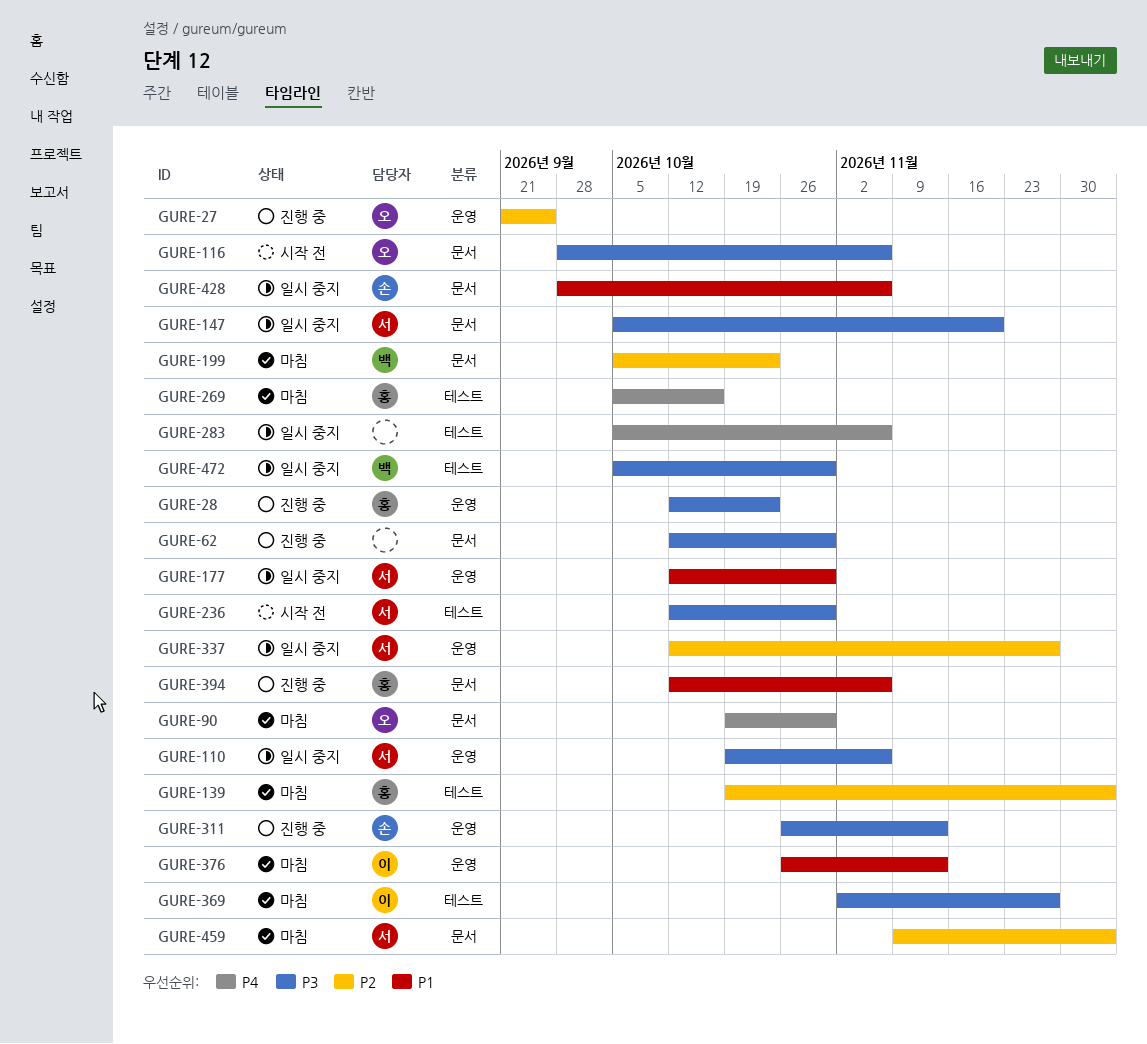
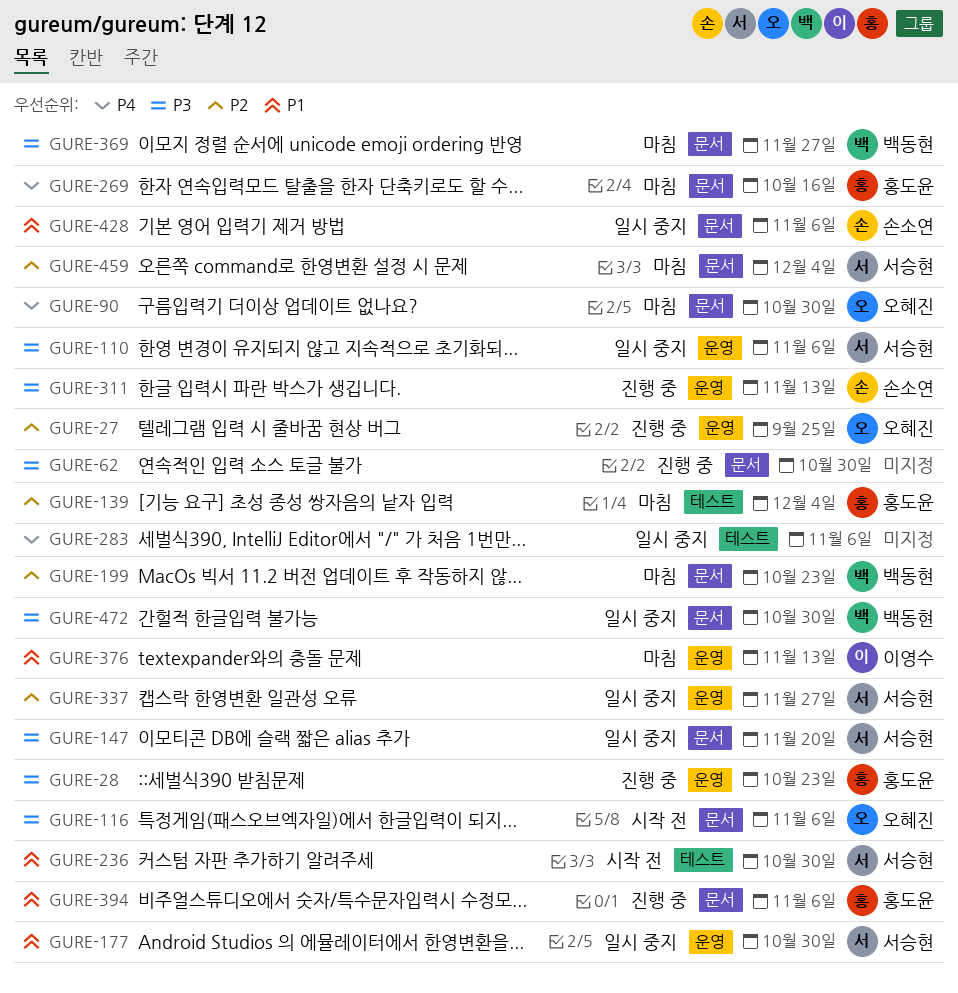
GURE-236, priority: P3 -> P1
GURE-269, label: 테스트 -> 문서
GURE-369, owner: 이영수 -> 백동현
GURE-369, label: 테스트 -> 문서
GURE-472, label: 테스트 -> 문서

